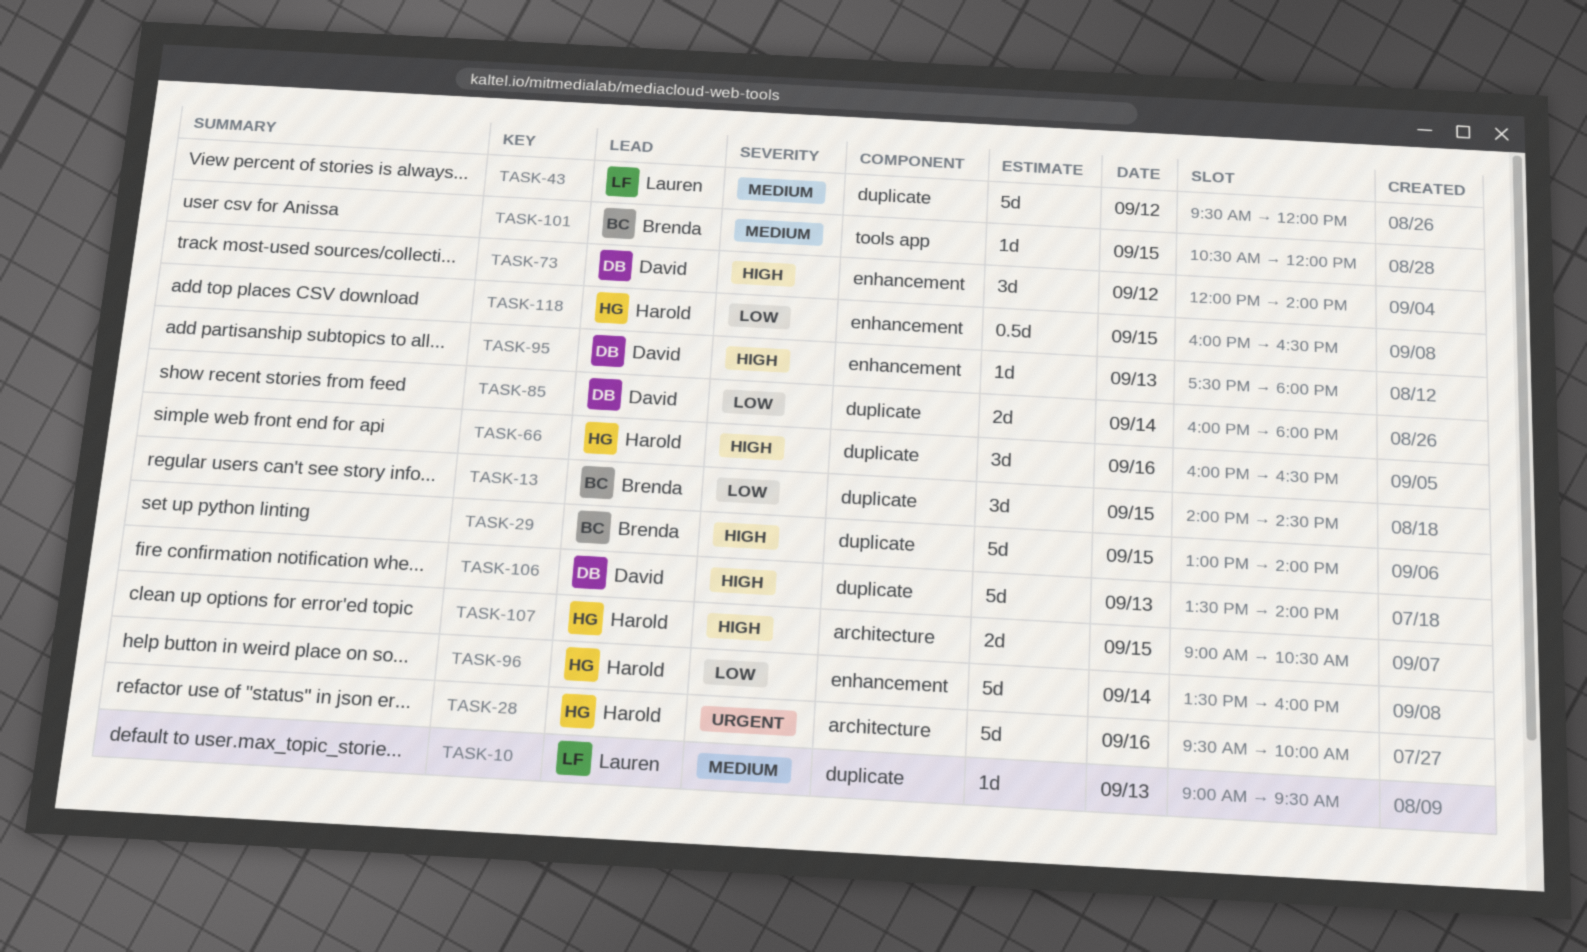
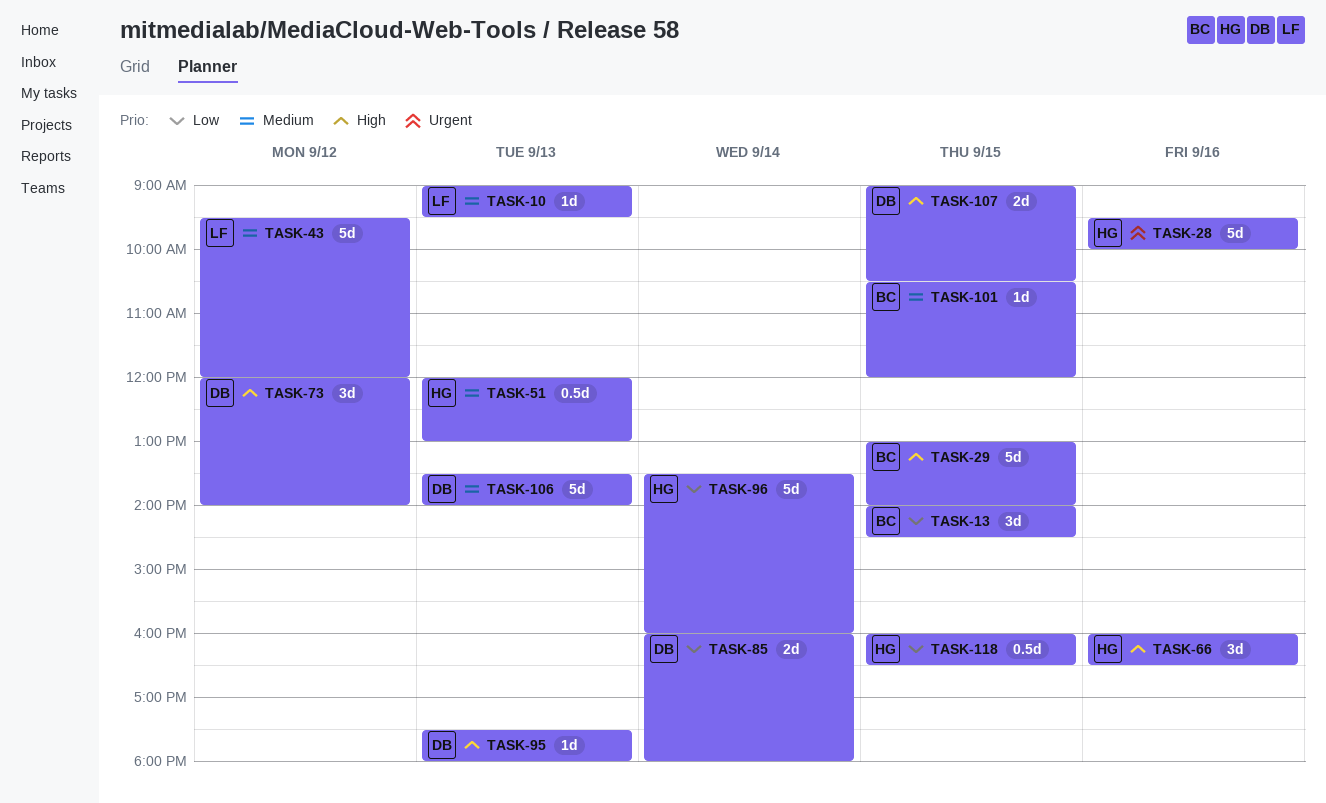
TASK-51: none -> present
TASK-106, priority: High -> Medium
TASK-107, owner: Harold -> David

